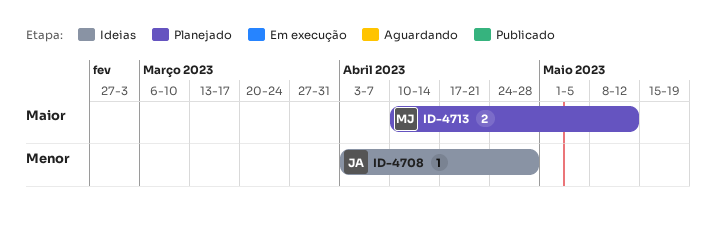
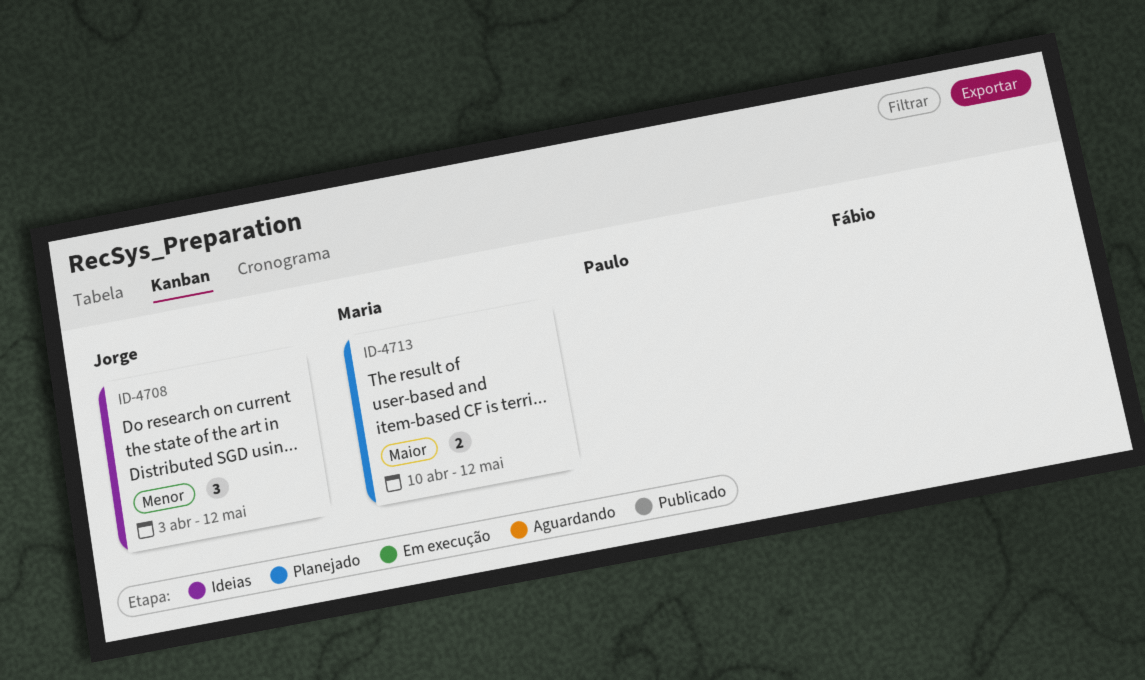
ID-4708, estimate: 1 -> 3
ID-4708, due: Apr 28 -> May 12

